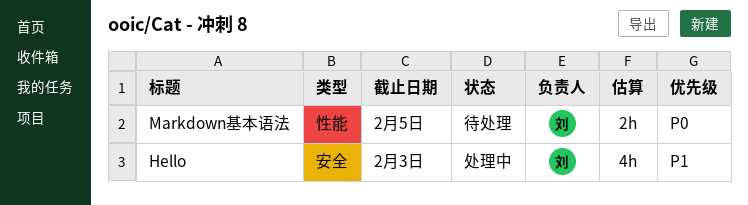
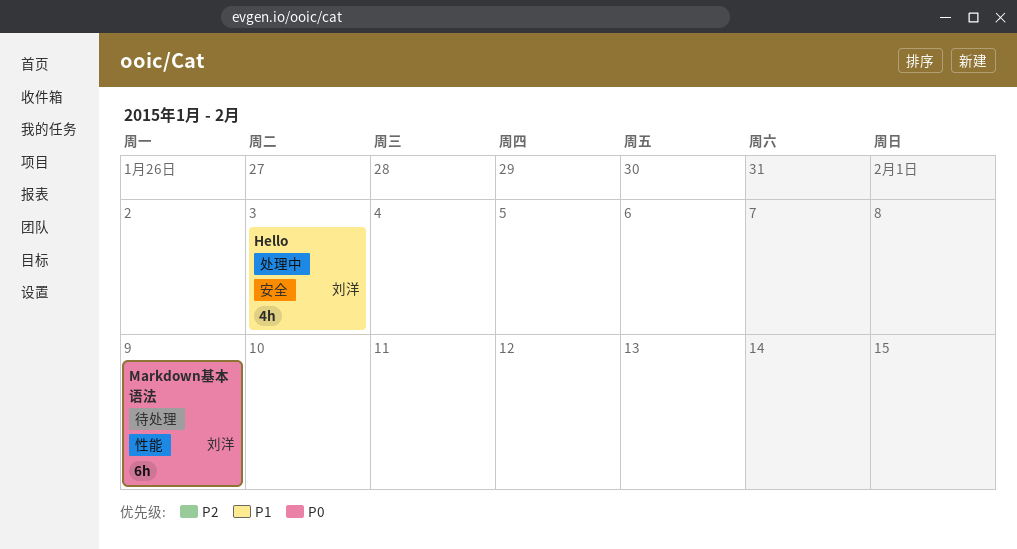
Markdown基本语法, estimate: 2h -> 6h
Markdown基本语法, due: Feb 5 -> Feb 9

